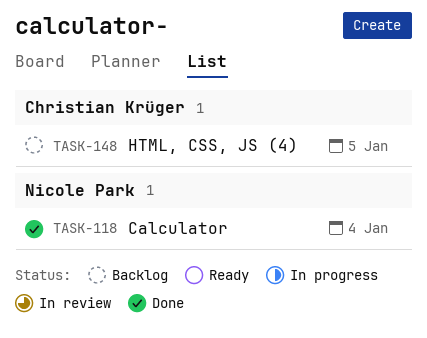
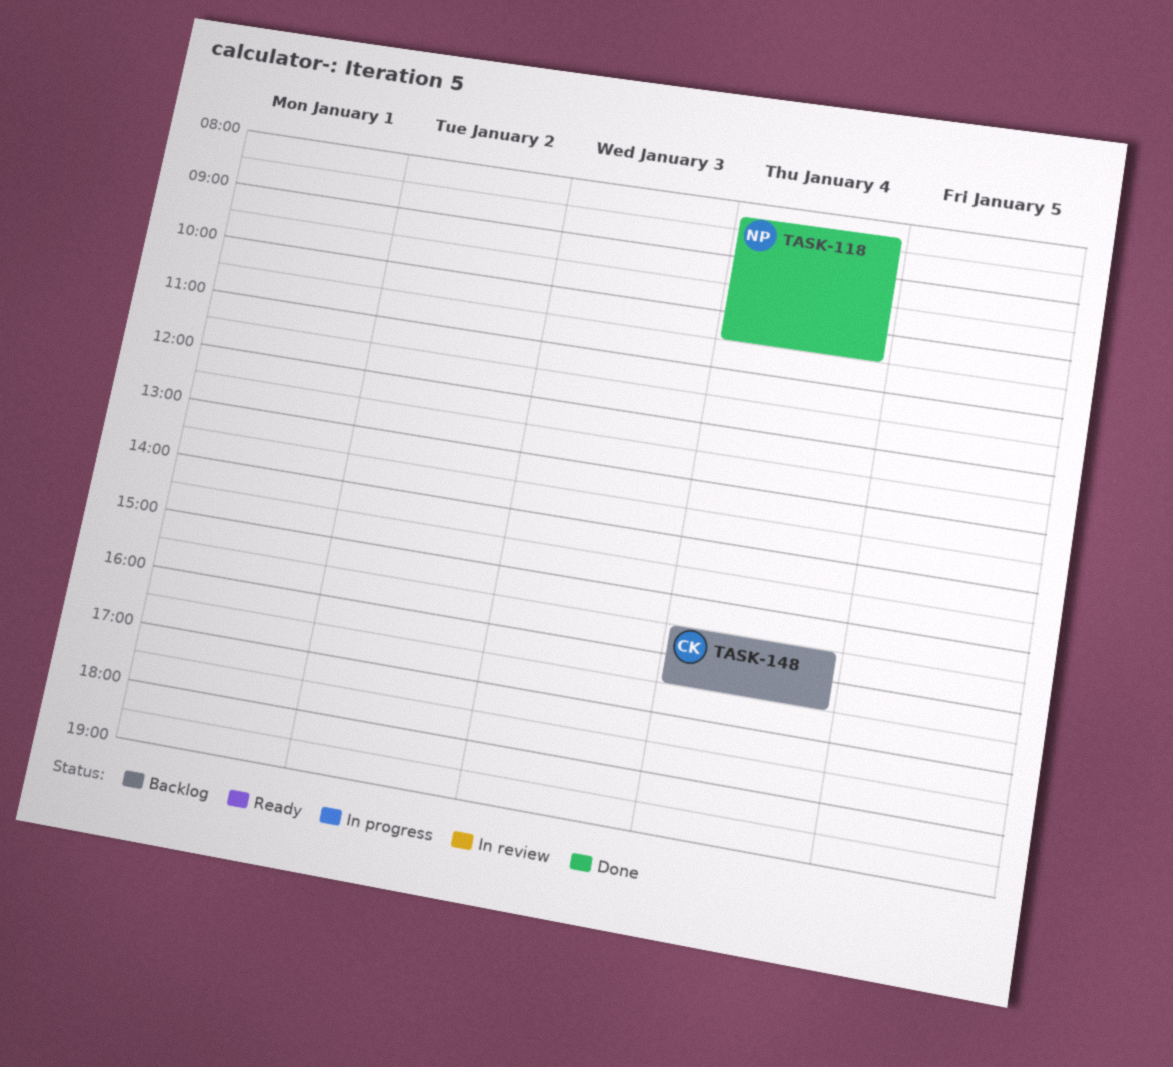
TASK-148, day: Jan 5 -> Jan 4

